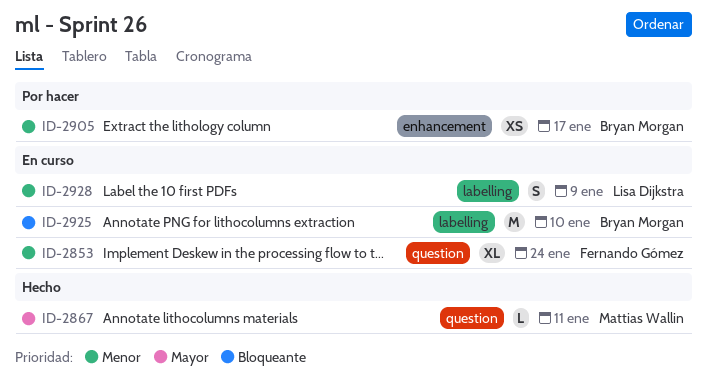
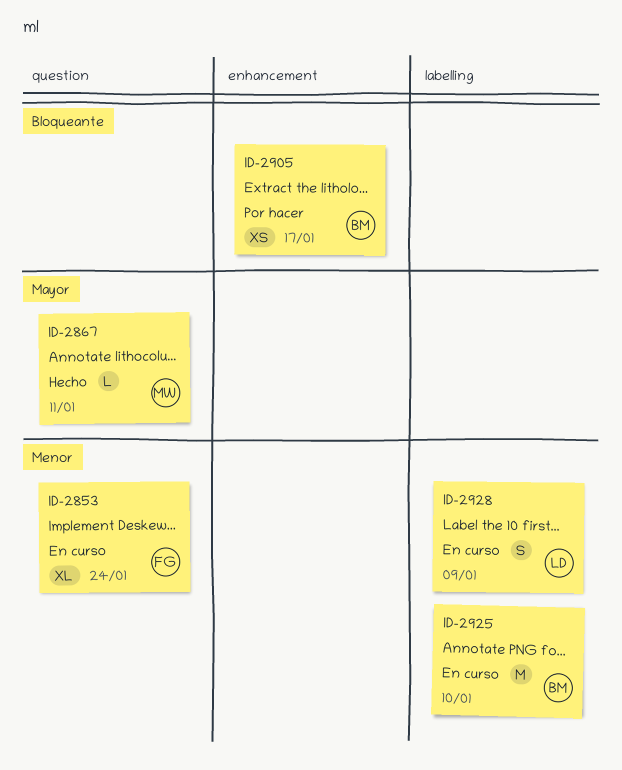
ID-2905, priority: Menor -> Bloqueante
ID-2925, priority: Bloqueante -> Menor

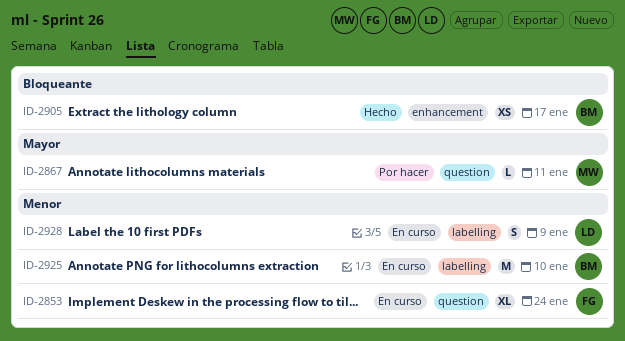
ID-2867, status: Hecho -> Por hacer
ID-2905, status: Por hacer -> Hecho

